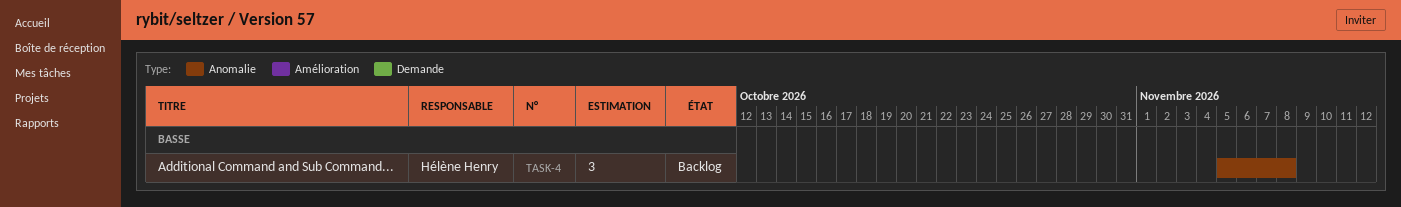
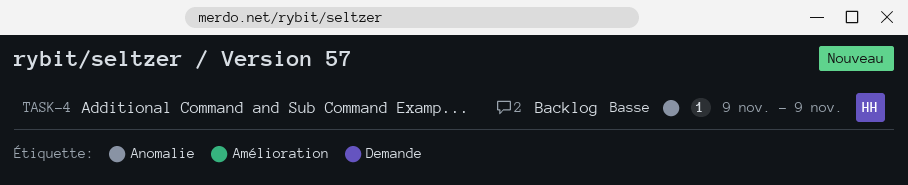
TASK-4, estimate: 3 -> 1
TASK-4, start: Nov 5 -> Nov 9
TASK-4, due: Nov 8 -> Nov 9

